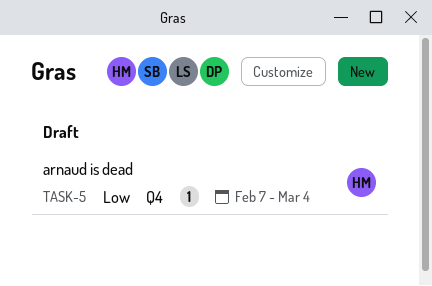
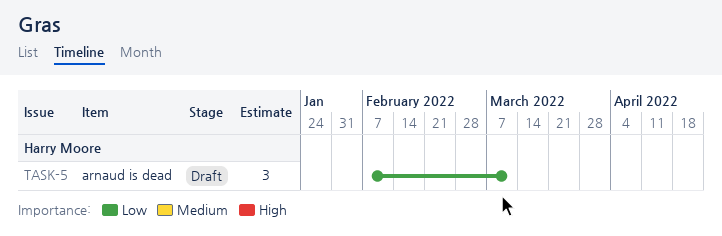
TASK-5, estimate: 1 -> 3
TASK-5, due: Mar 4 -> Mar 11

